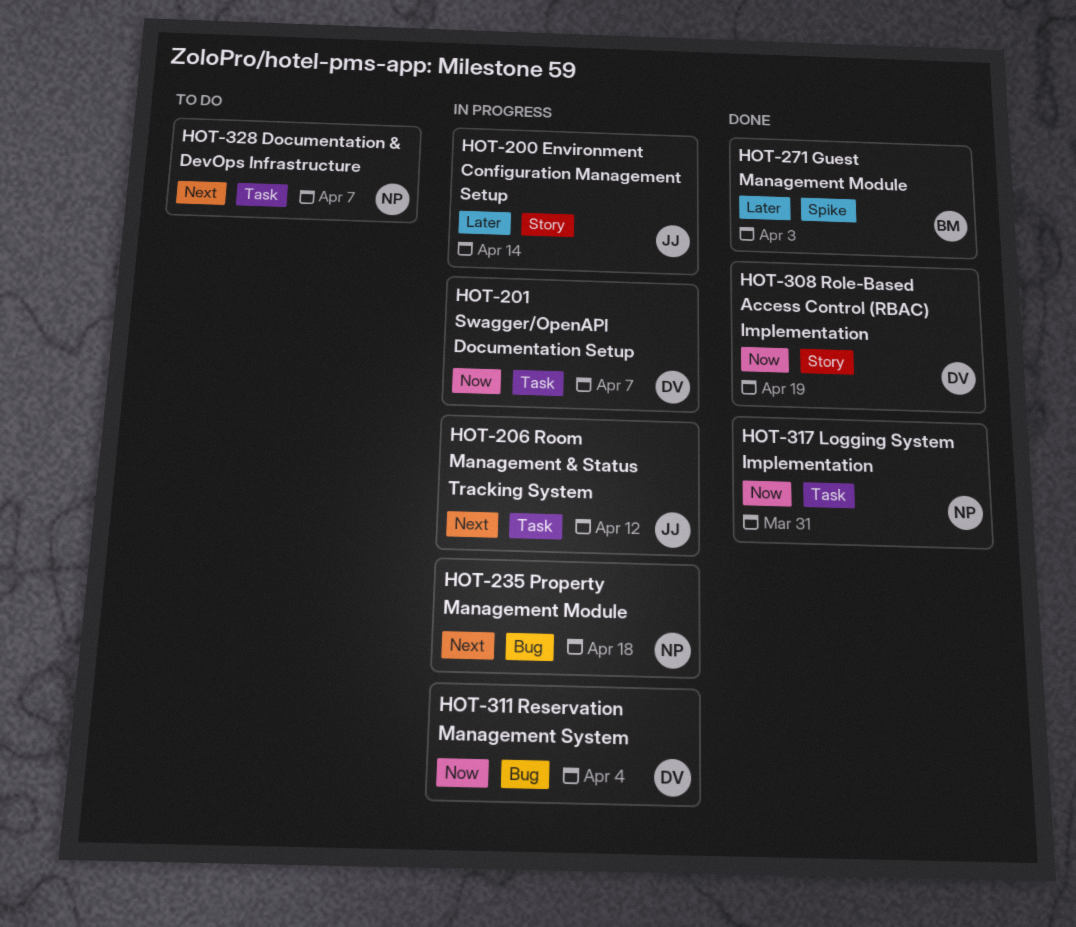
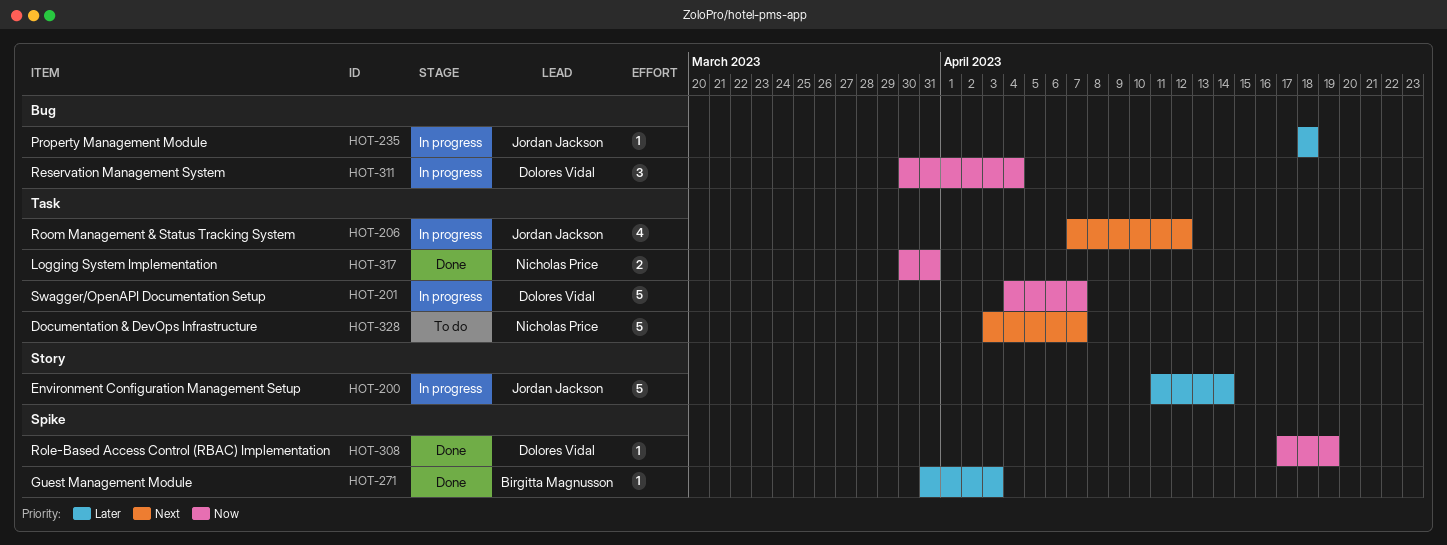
HOT-235, owner: Nicholas Price -> Jordan Jackson
HOT-235, priority: Next -> Later
HOT-308, label: Story -> Spike

